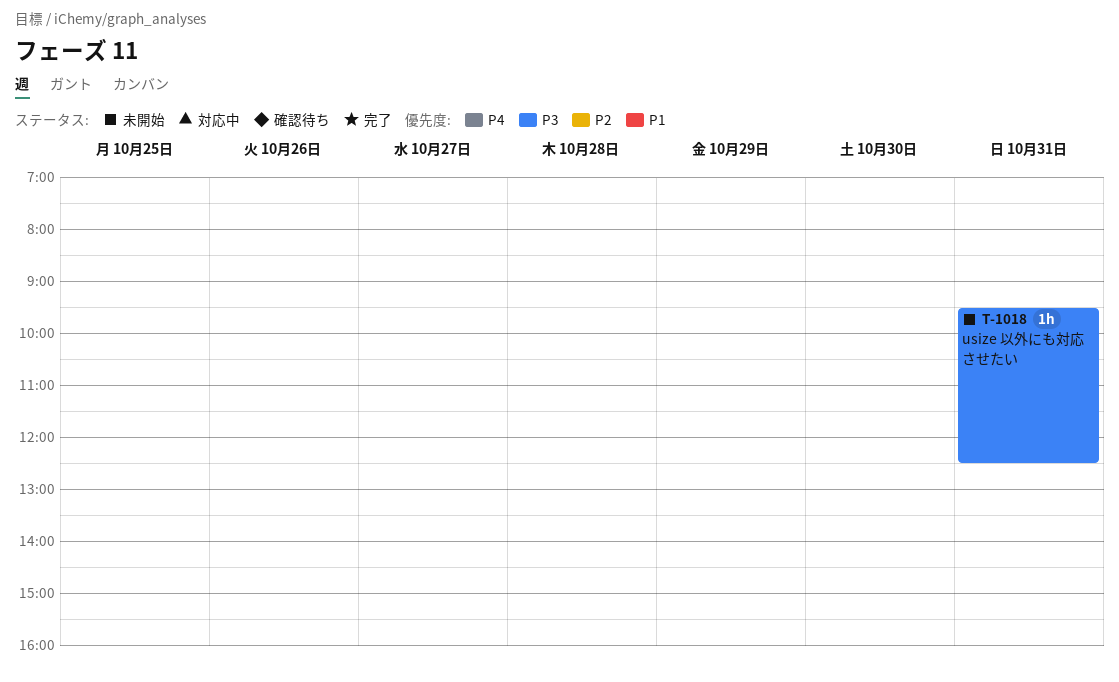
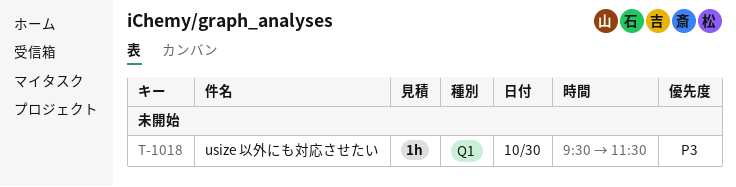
T-1018, day: Oct 31 -> Oct 30
T-1018, ends: 12:30 -> 11:30

